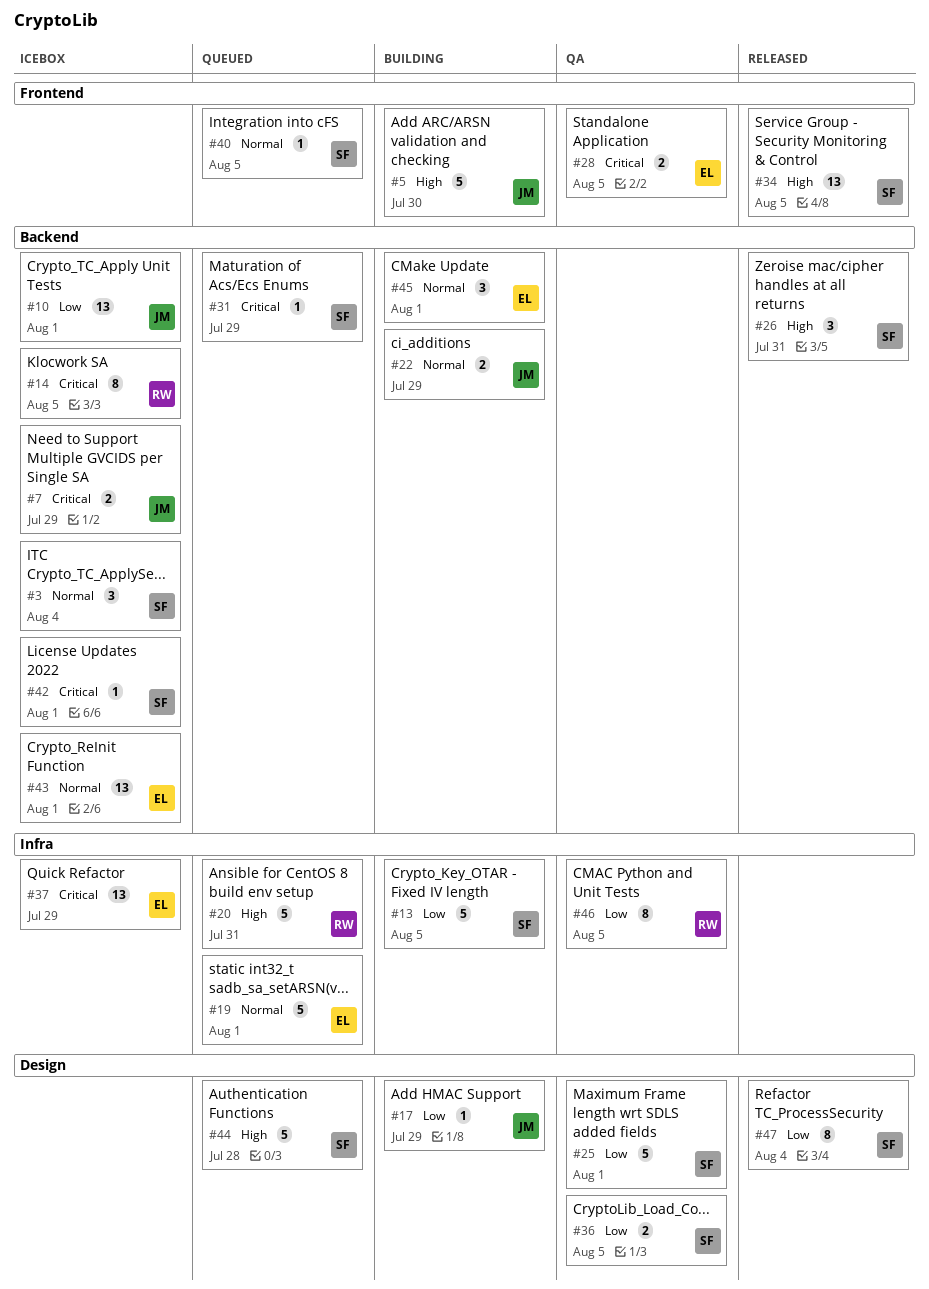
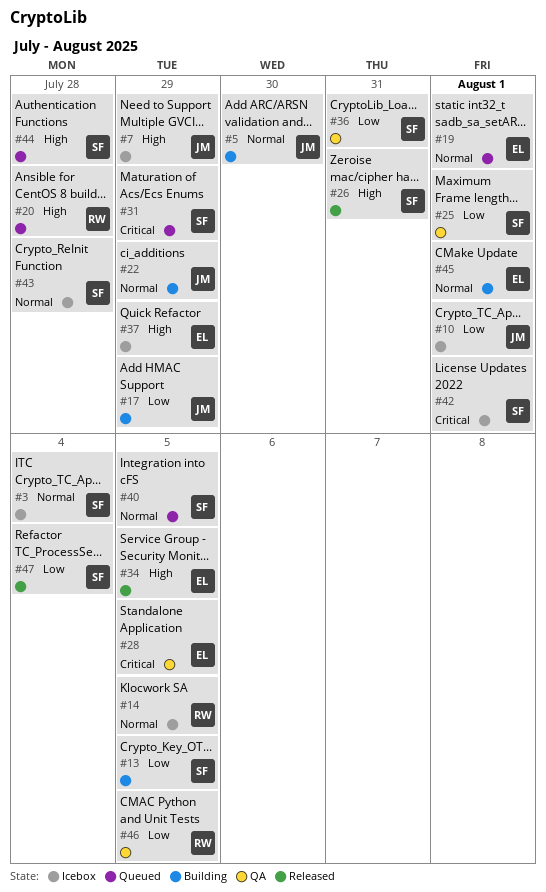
#5, priority: High -> Normal
#7, priority: Critical -> High
#14, priority: Critical -> Normal
#20, due: Jul 31 -> Jul 28
#34, owner: SF -> EL
#36, due: Aug 5 -> Jul 31
#37, priority: Critical -> High
#43, owner: EL -> SF
#43, due: Aug 1 -> Jul 28

